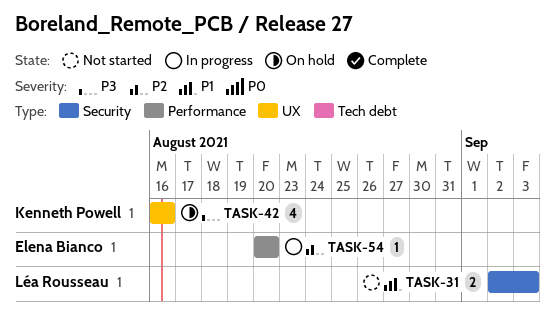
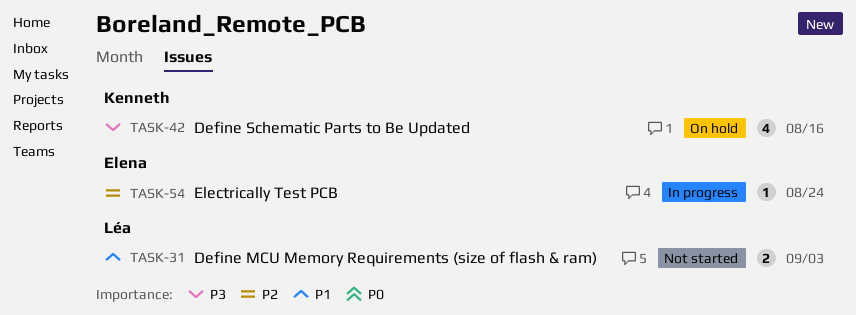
TASK-54, due: Aug 20 -> Aug 24

